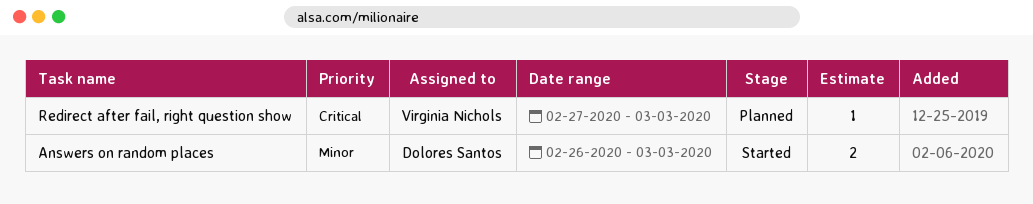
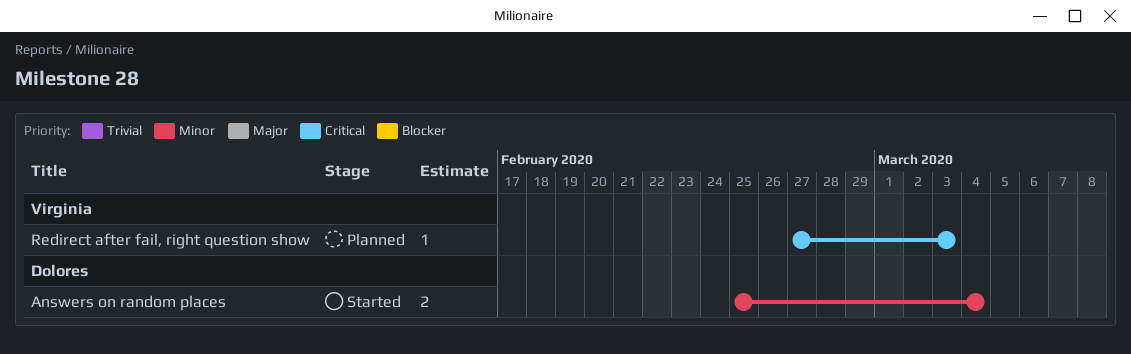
Answers on random places, start: Feb 26 -> Feb 25
Answers on random places, due: Mar 3 -> Mar 4

